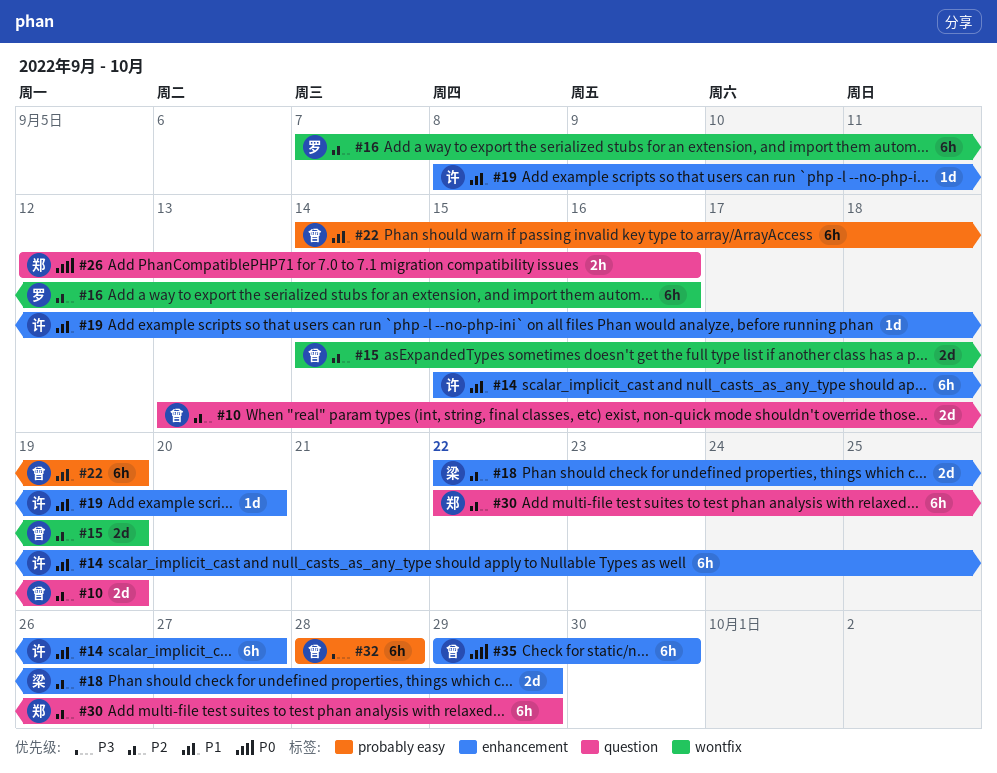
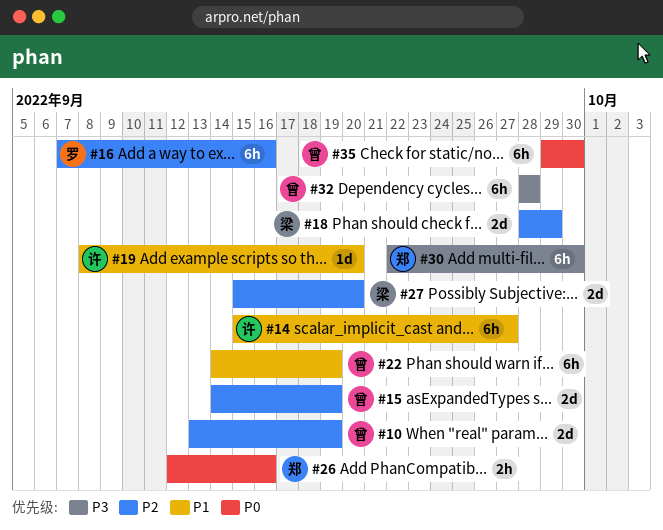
#18, start: Sep 22 -> Sep 28
#27: none -> present
#30, priority: P2 -> P3
#30, due: Sep 29 -> Sep 30

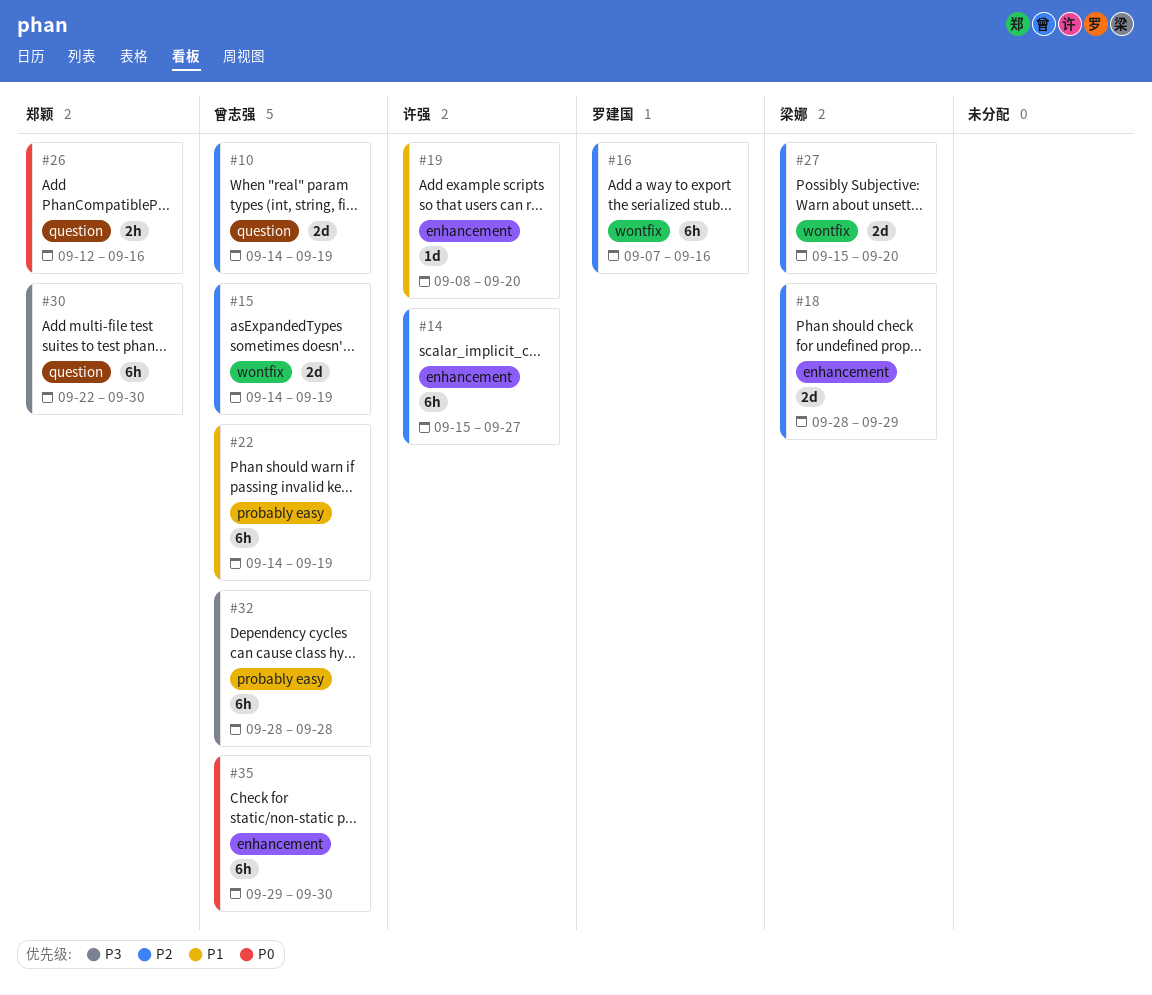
#10, start: Sep 13 -> Sep 14
#14, priority: P1 -> P2

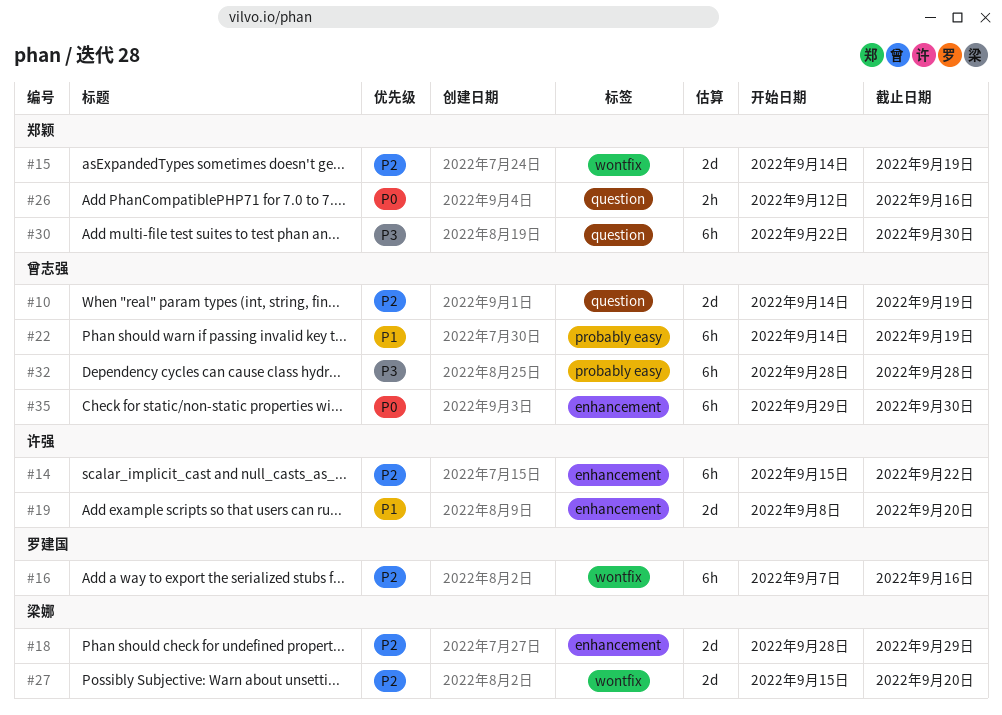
#14, due: Sep 27 -> Sep 22
#15, owner: 曾志强 -> 郑颖
#19, estimate: 1d -> 2d

